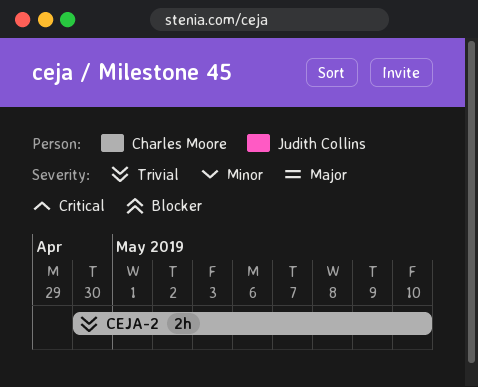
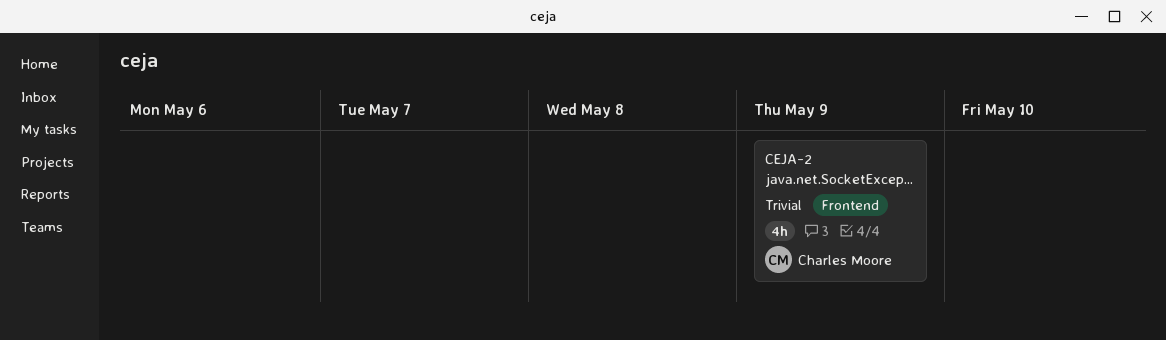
CEJA-2, estimate: 2h -> 4h
CEJA-2, due: May 10 -> May 9

